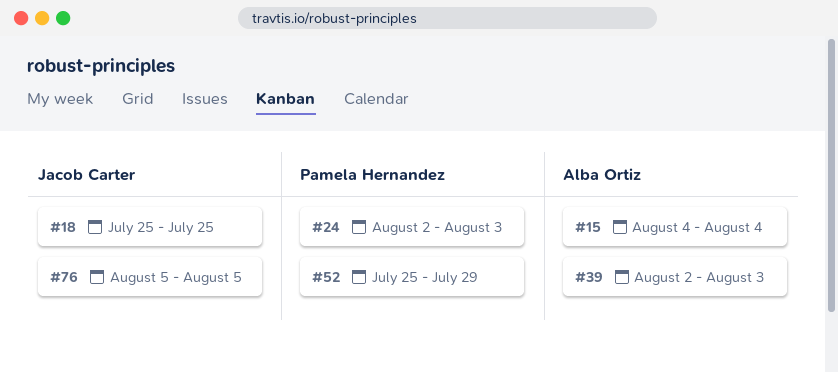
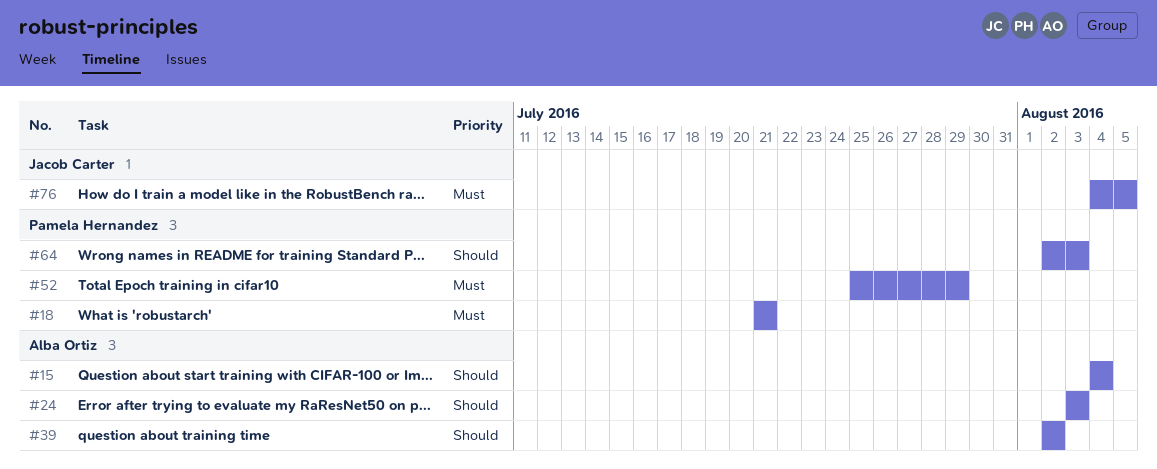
#18, owner: Jacob Carter -> Pamela Hernandez
#18, start: Jul 25 -> Jul 21
#18, due: Jul 25 -> Jul 21
#24, owner: Pamela Hernandez -> Alba Ortiz
#24, start: Aug 2 -> Aug 3
#39, due: Aug 3 -> Aug 2
#64: none -> present
#76, start: Aug 5 -> Aug 4

